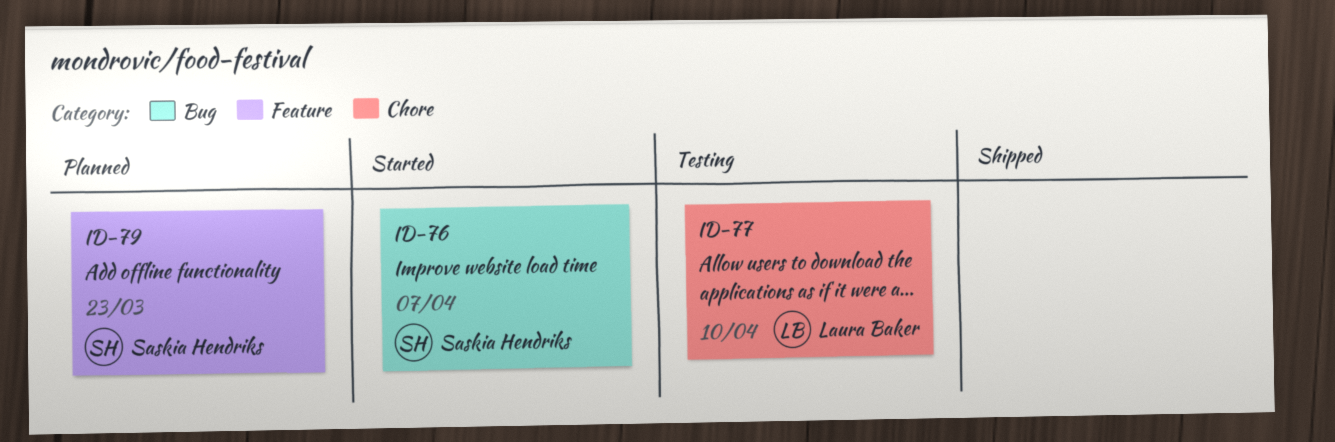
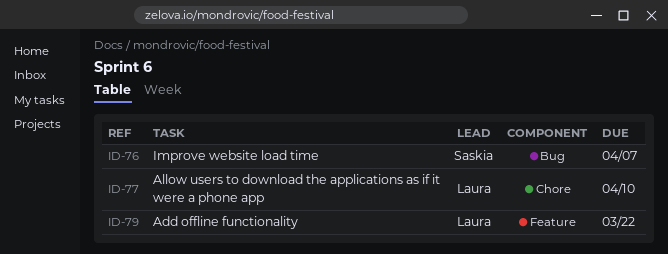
ID-79, owner: Saskia Hendriks -> Laura Baker
ID-79, due: Mar 23 -> Mar 22

